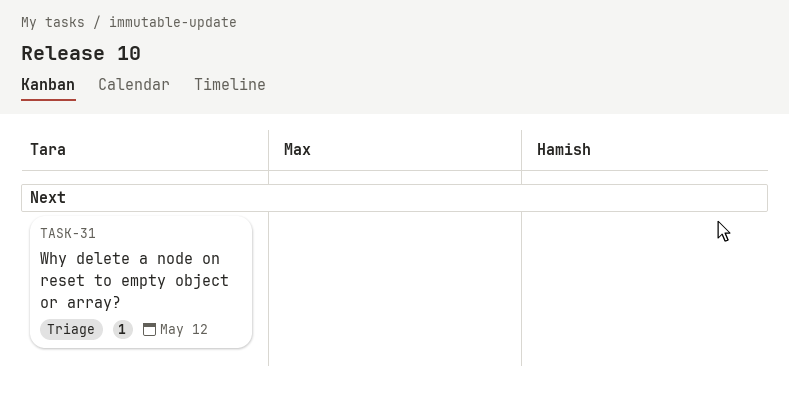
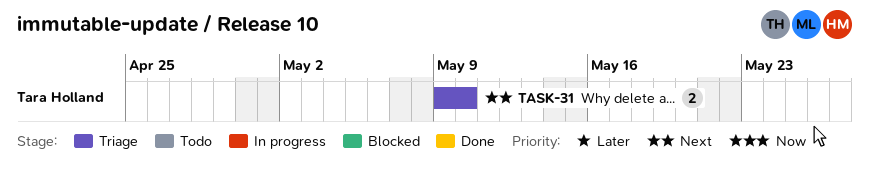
TASK-31, estimate: 1 -> 2
TASK-31, due: May 12 -> May 10

